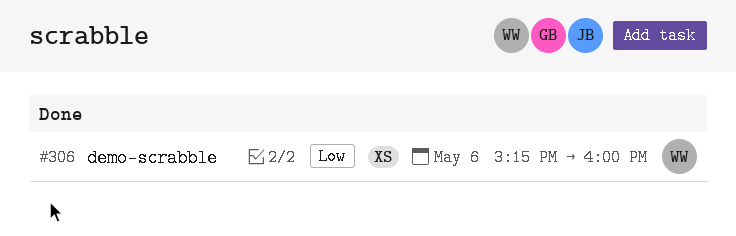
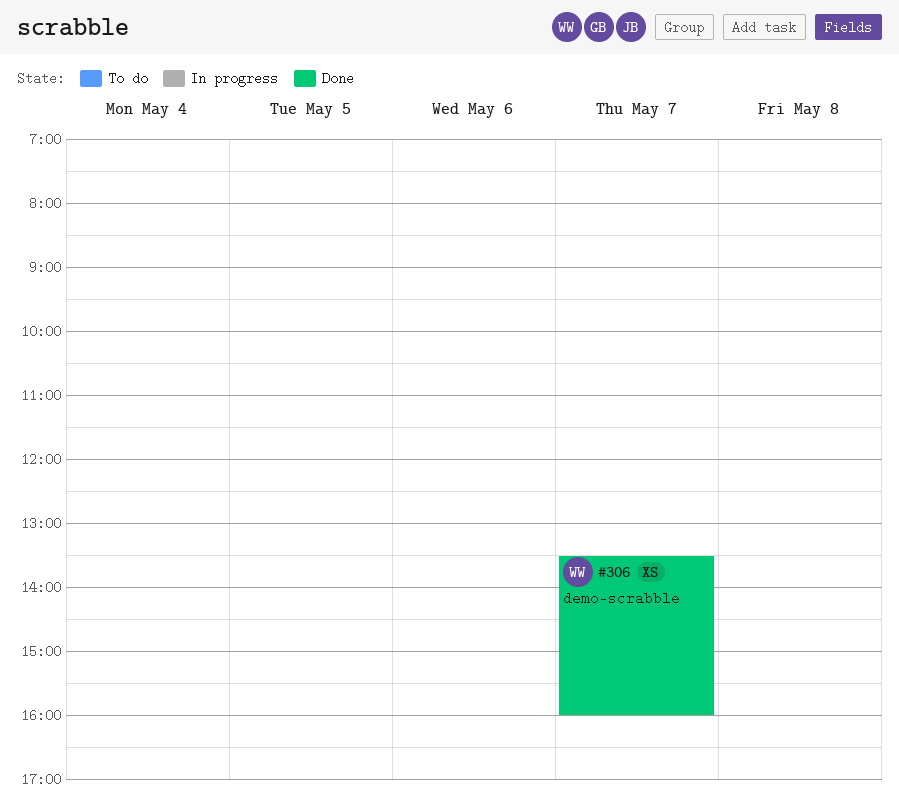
#306, day: May 6 -> May 7
#306, begins: 15:15 -> 13:30

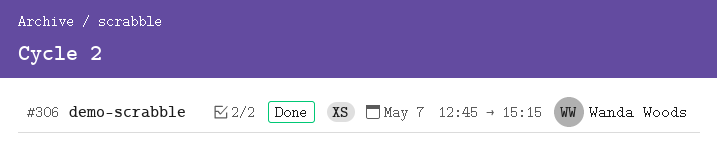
#306, begins: 13:30 -> 12:45
#306, ends: 16:00 -> 15:15

